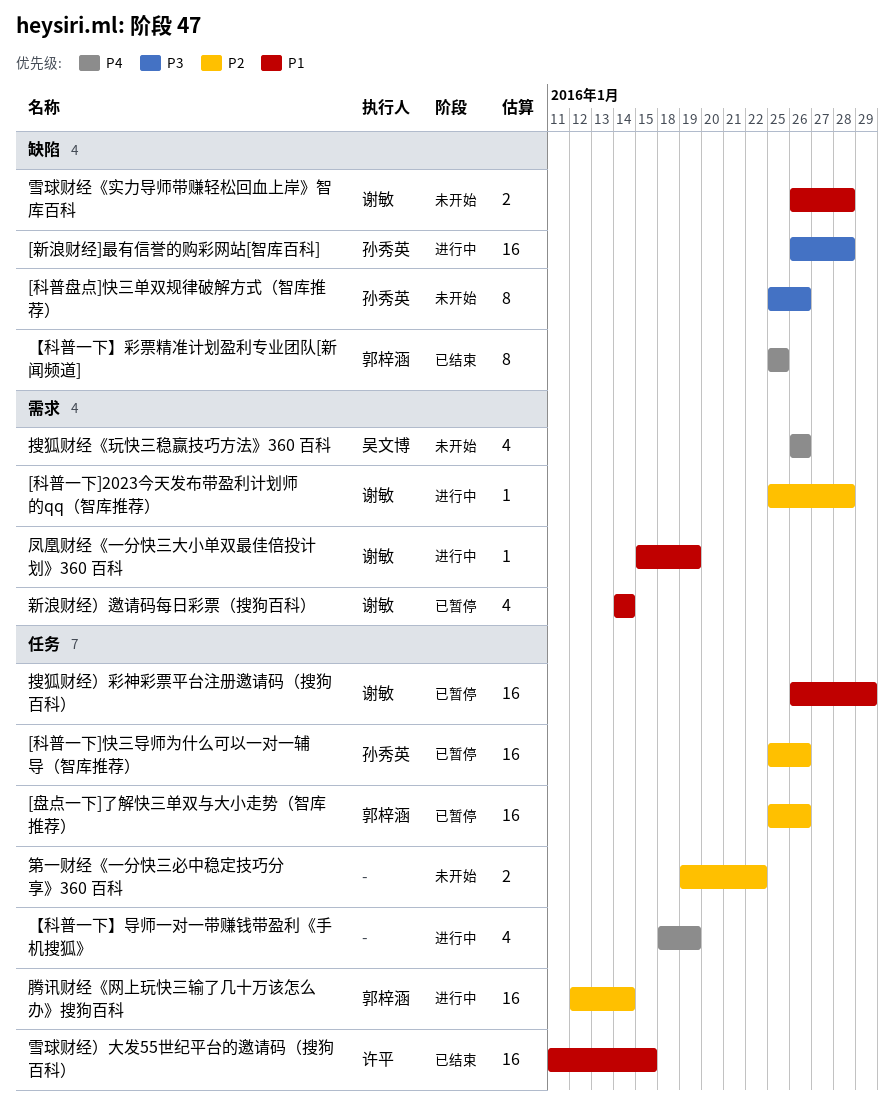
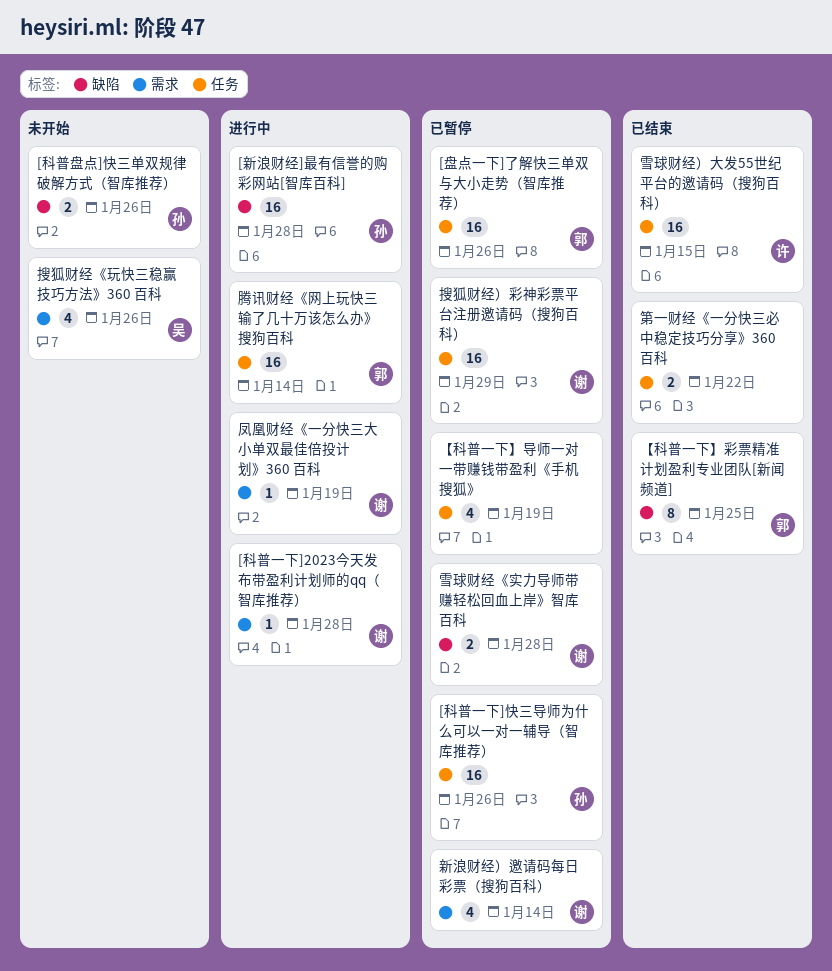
[科普盘点]快三单双规律破解方式（智库推荐）, estimate: 8 -> 2
【科普一下】导师一对一带赚钱带盈利《手机搜狐》, status: 进行中 -> 已暂停
第一财经《一分快三必中稳定技巧分享》360 百科, status: 未开始 -> 已结束
雪球财经《实力导师带赚轻松回血上岸》智库百科, status: 未开始 -> 已暂停

